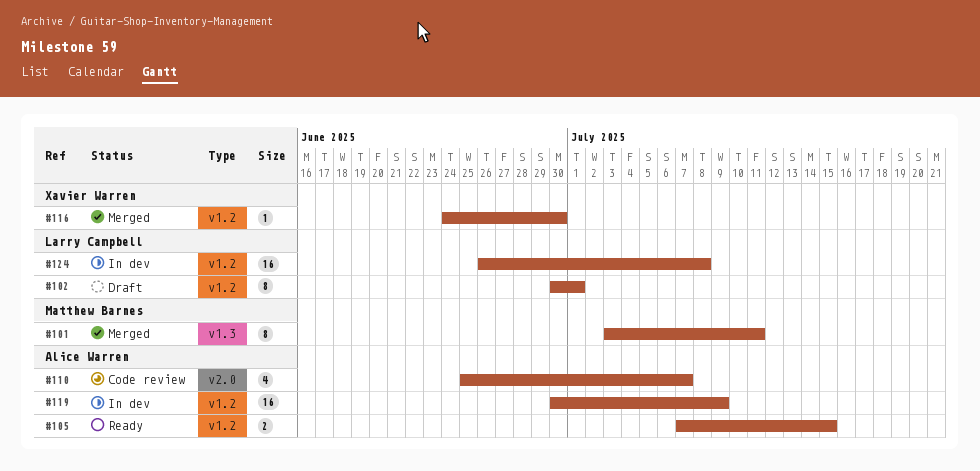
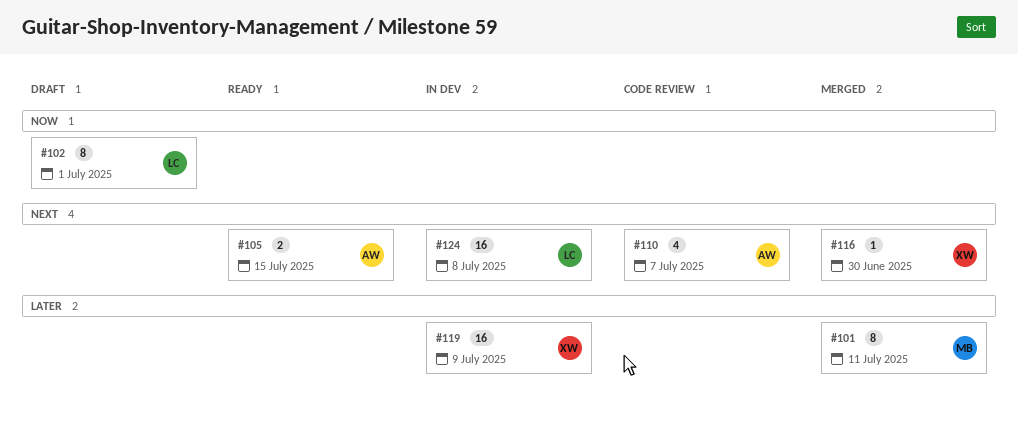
#119, owner: Alice Warren -> Xavier Warren

